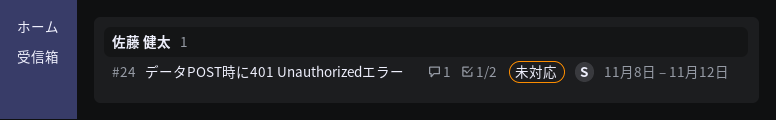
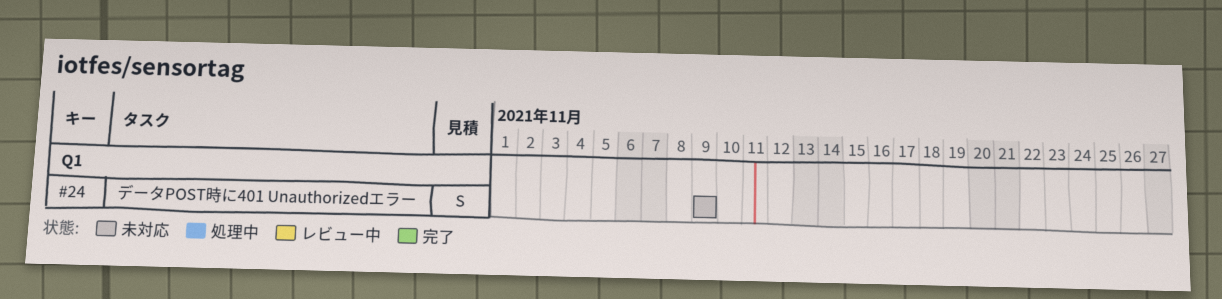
#24, start: Nov 8 -> Nov 9
#24, due: Nov 12 -> Nov 9

